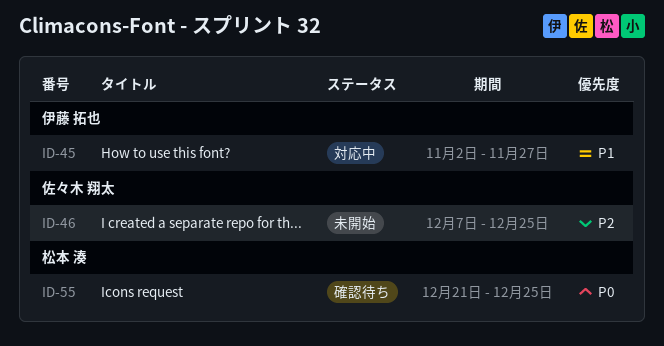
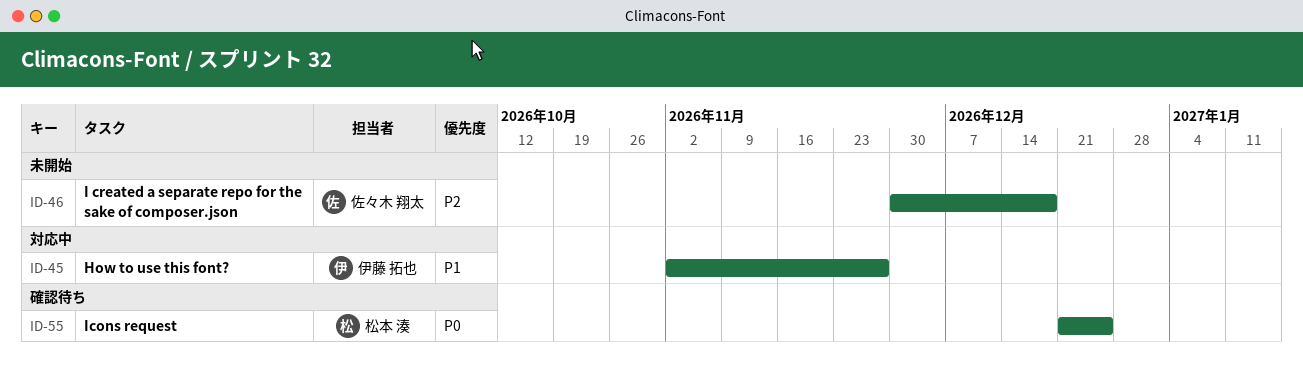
ID-46, start: Dec 7 -> Nov 30
ID-46, due: Dec 25 -> Dec 18

